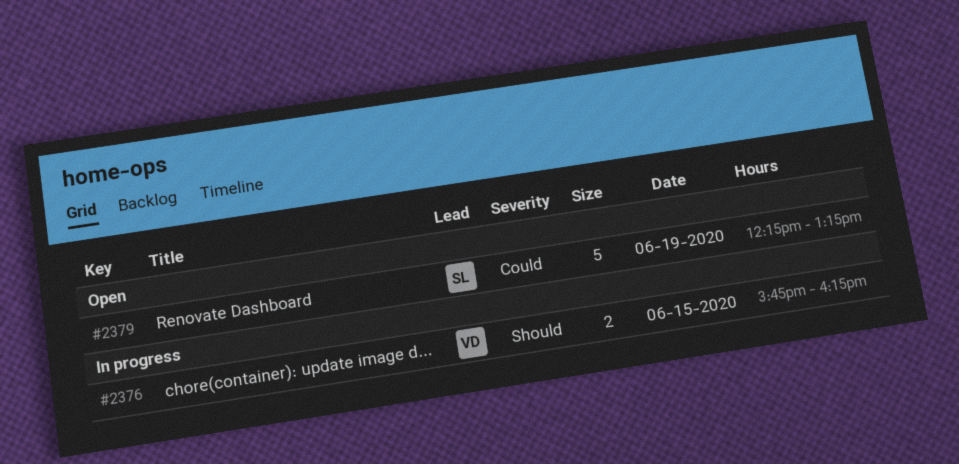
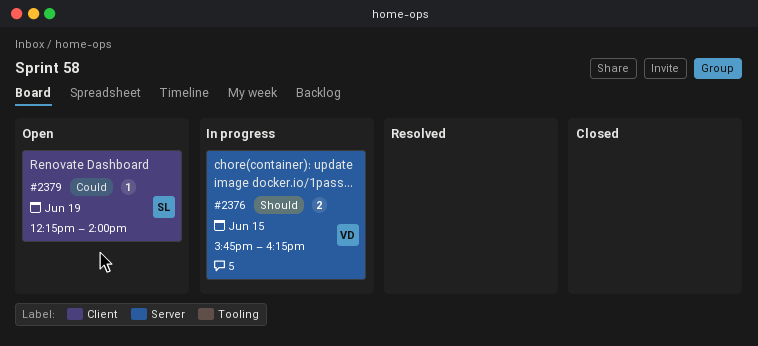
#2379, estimate: 5 -> 1
#2379, ends: 13:15 -> 14:00

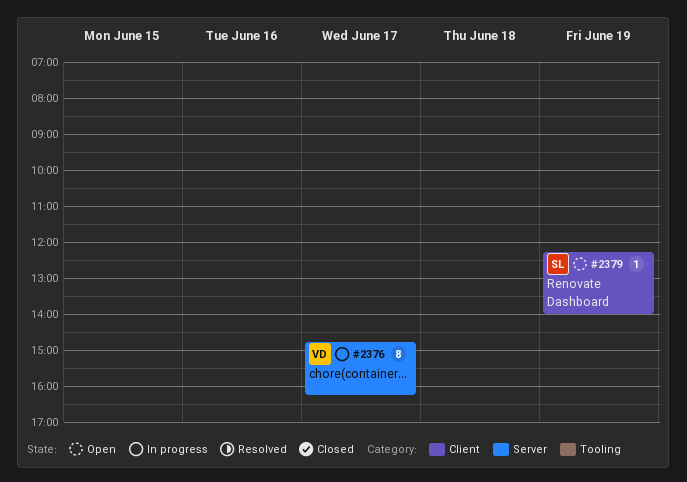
#2376, estimate: 2 -> 8
#2376, day: Jun 15 -> Jun 17
#2376, begins: 15:45 -> 14:45

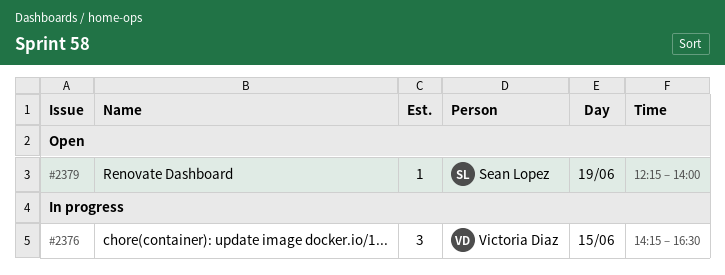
#2376, estimate: 8 -> 3
#2376, day: Jun 17 -> Jun 15
#2376, begins: 14:45 -> 14:15
#2376, ends: 16:15 -> 16:30

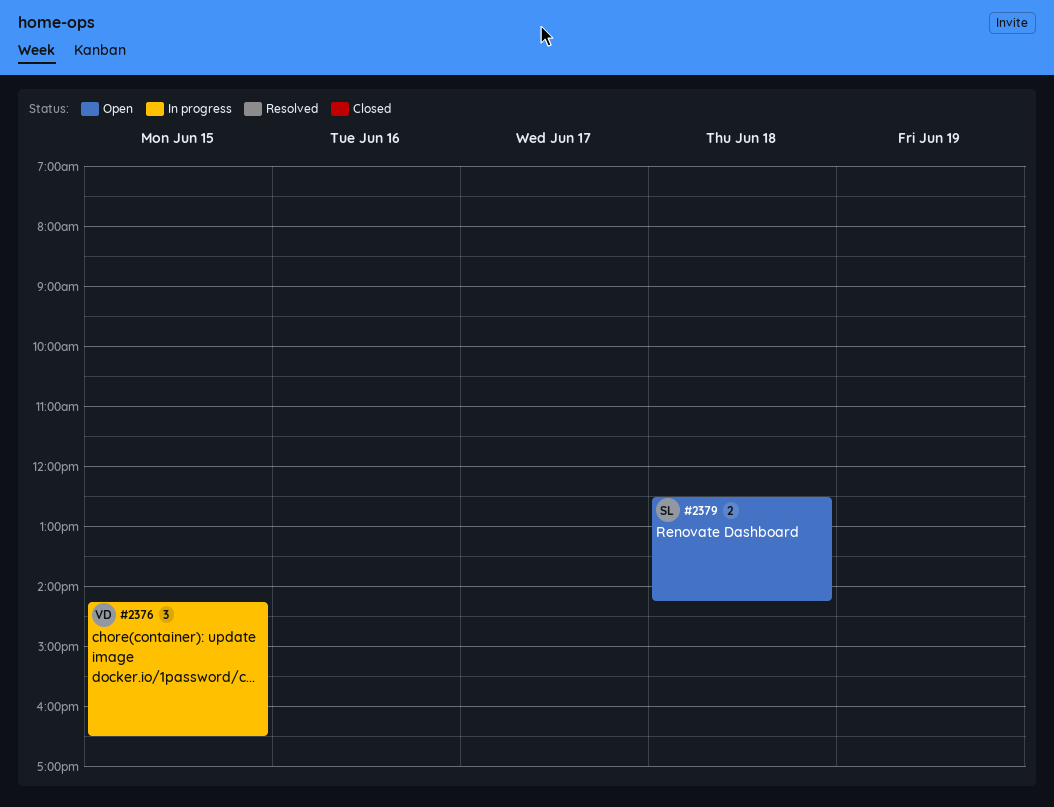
#2379, estimate: 1 -> 2
#2379, day: Jun 19 -> Jun 18
#2379, begins: 12:15 -> 12:30
#2379, ends: 14:00 -> 14:15

